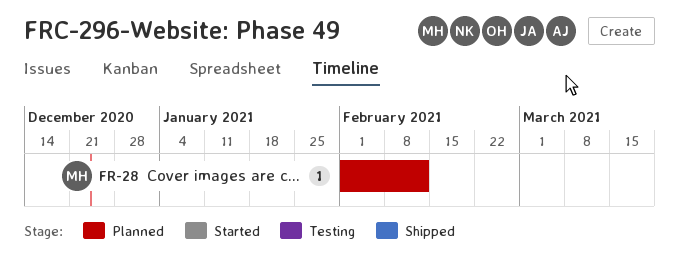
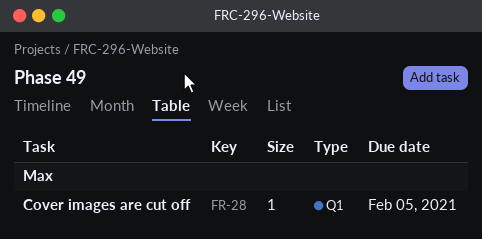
FR-28, due: Feb 12 -> Feb 5

